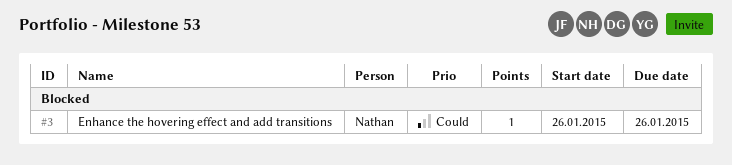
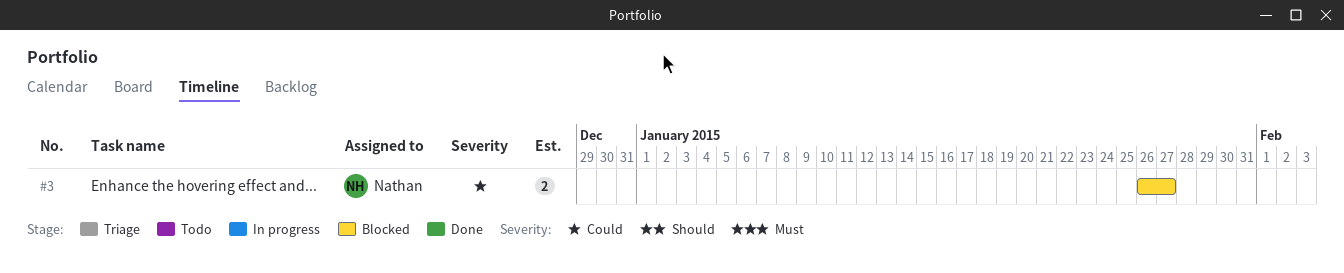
#3, estimate: 1 -> 2
#3, due: Jan 26 -> Jan 27

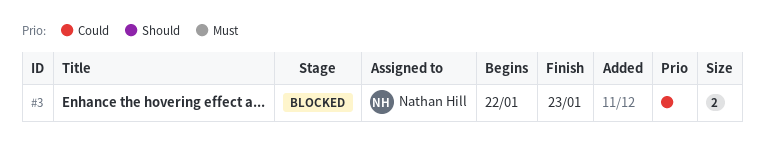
#3, start: Jan 26 -> Jan 22
#3, due: Jan 27 -> Jan 23

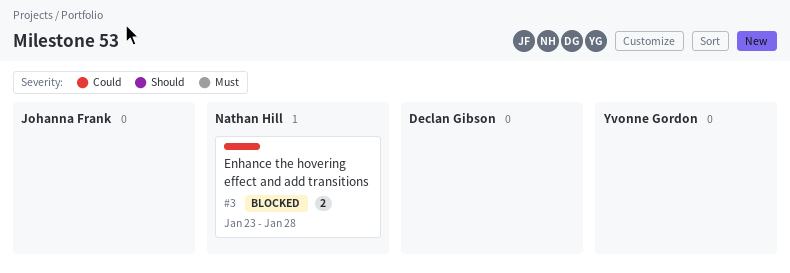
#3, start: Jan 22 -> Jan 23
#3, due: Jan 23 -> Jan 28

